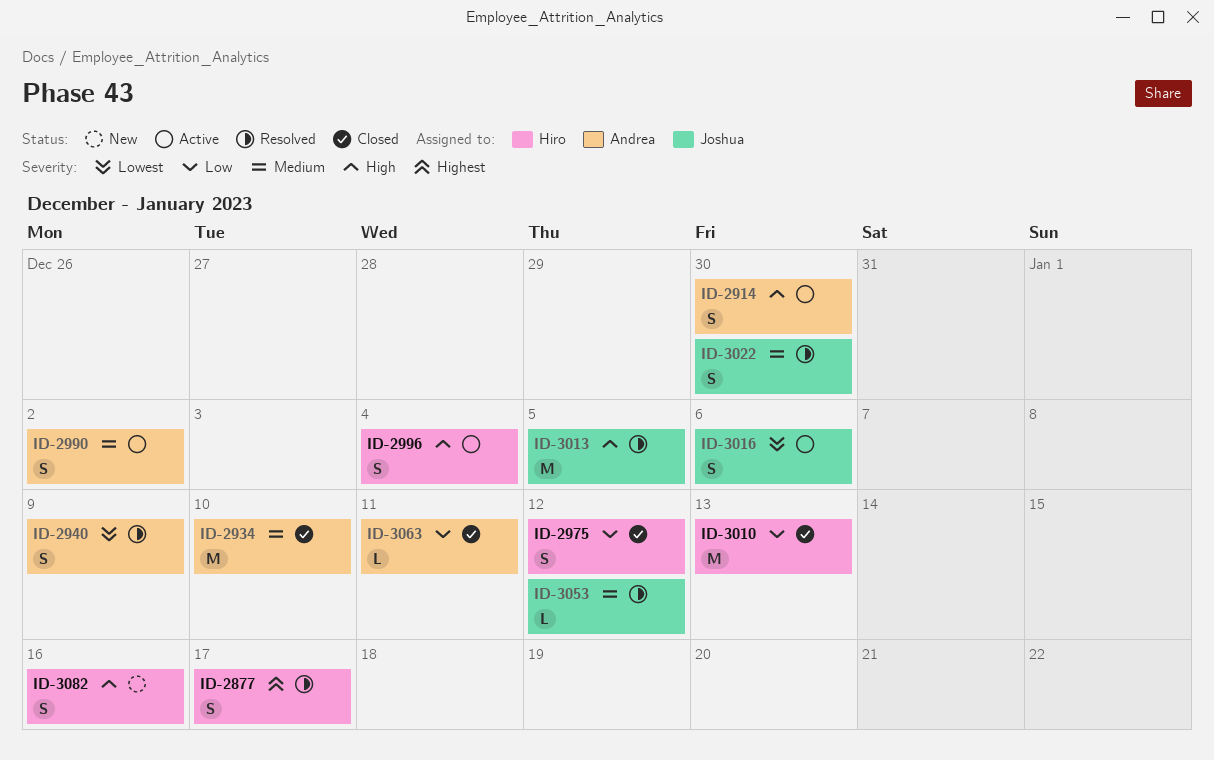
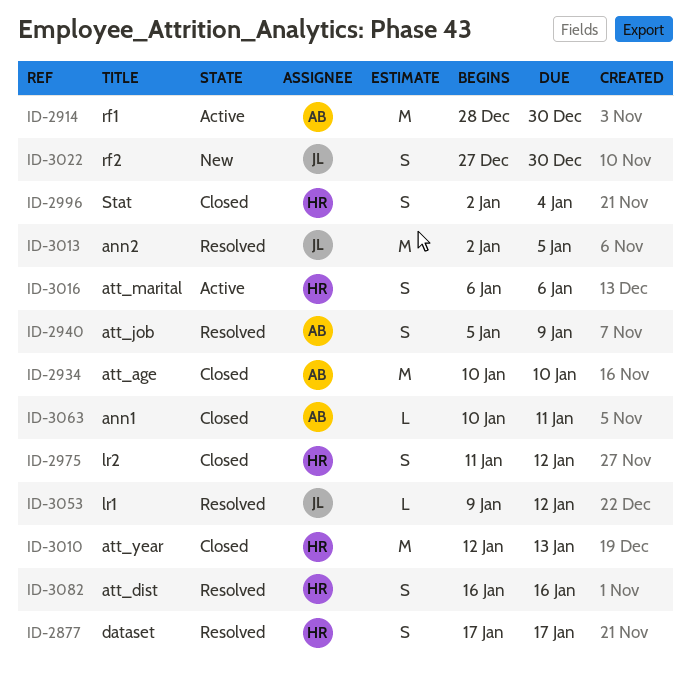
ID-2914, estimate: S -> M
ID-2990: present -> none
ID-2996, status: Active -> Closed
ID-3016, owner: Joshua -> Hiro
ID-3022, status: Resolved -> New
ID-3082, status: New -> Resolved

